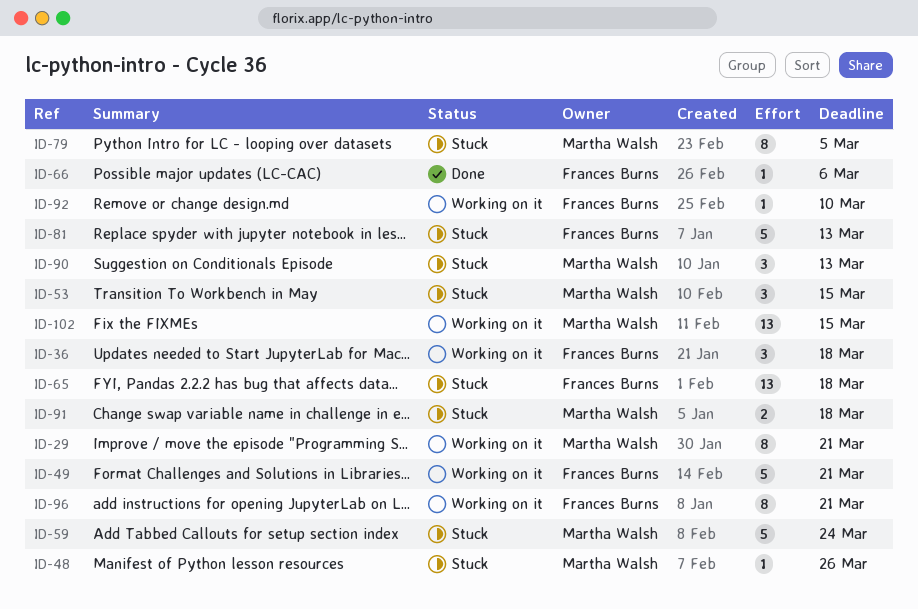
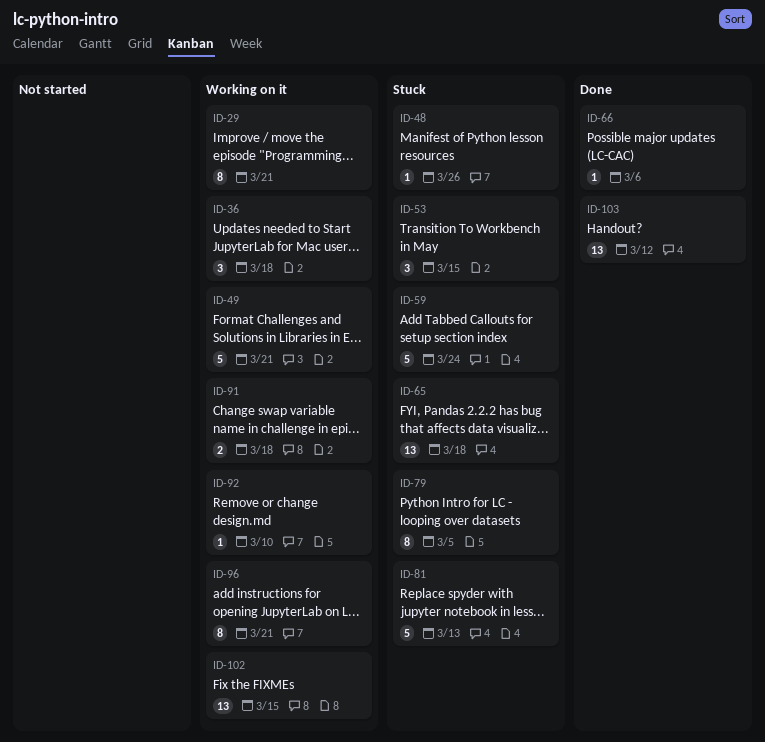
ID-90: present -> none
ID-91, status: Stuck -> Working on it
ID-103: none -> present

